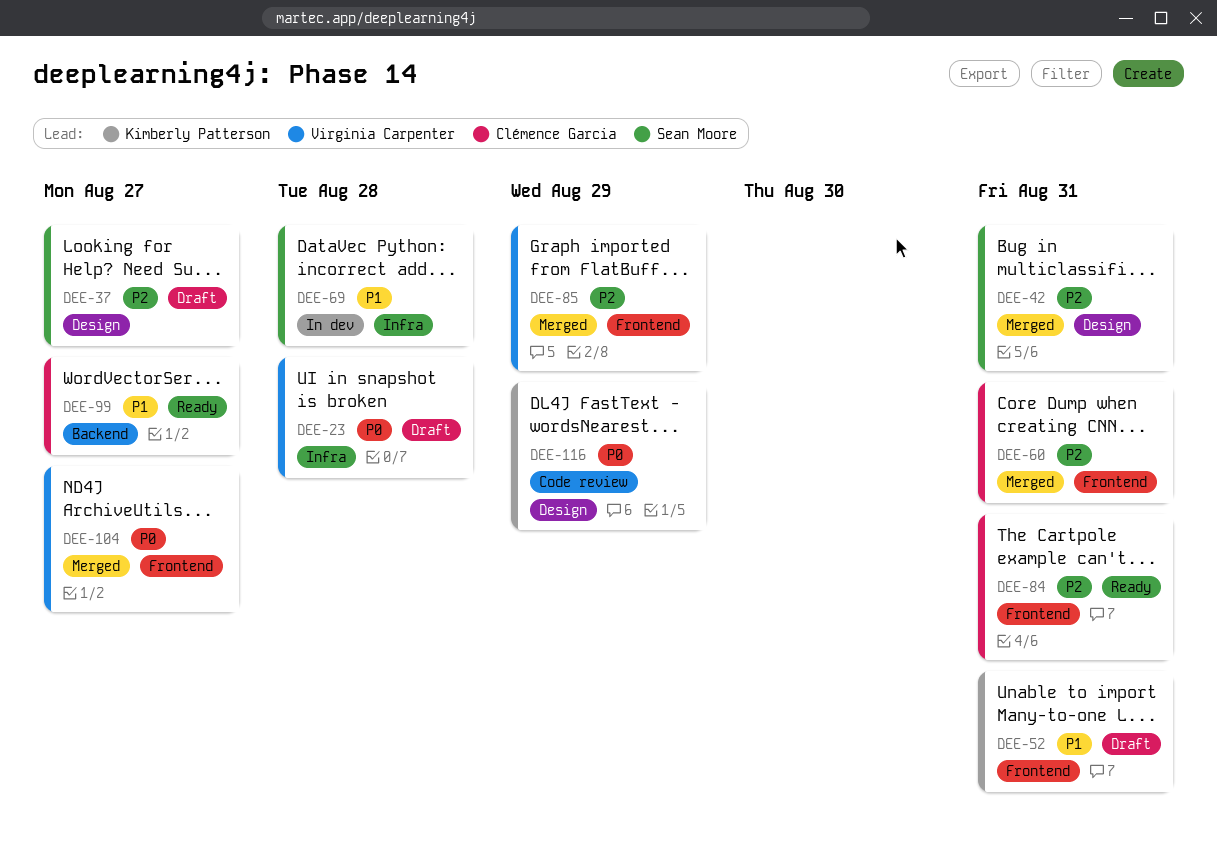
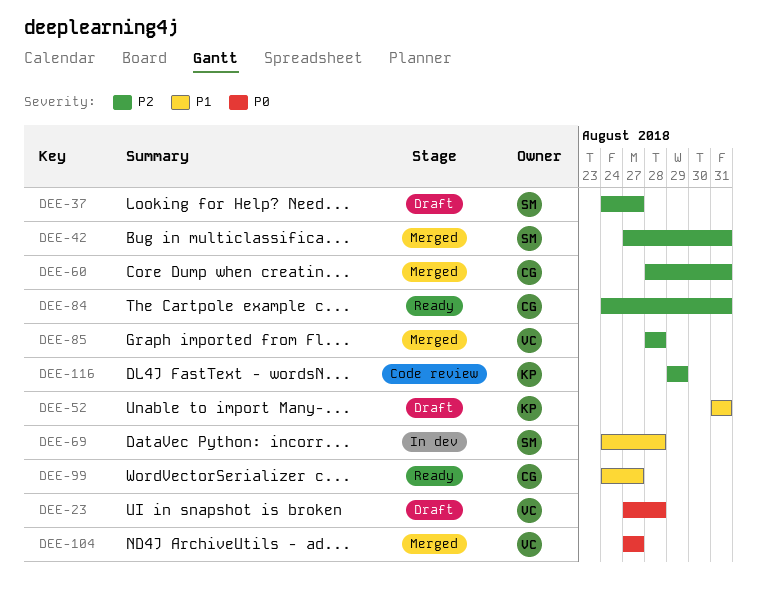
DEE-85, due: Aug 29 -> Aug 28
DEE-116, priority: P0 -> P2

